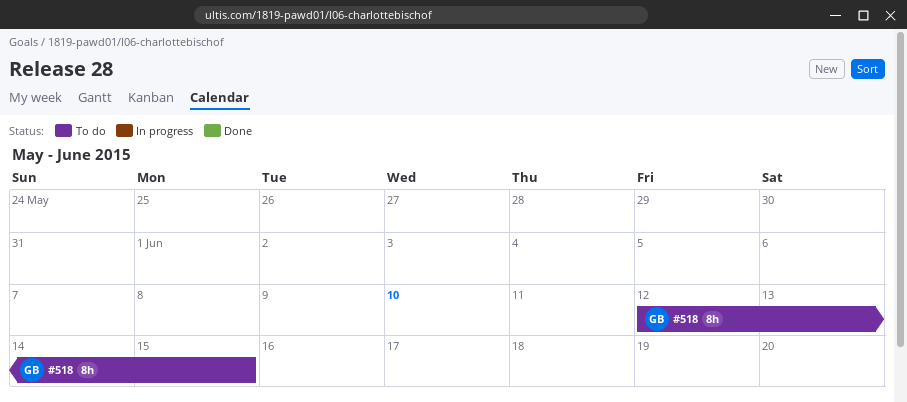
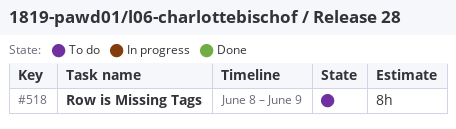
#518, start: Jun 12 -> Jun 8
#518, due: Jun 15 -> Jun 9

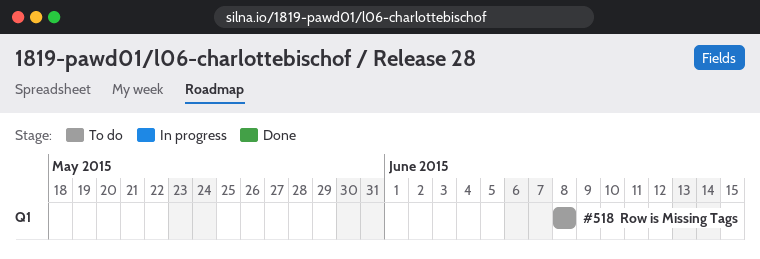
#518, due: Jun 9 -> Jun 8

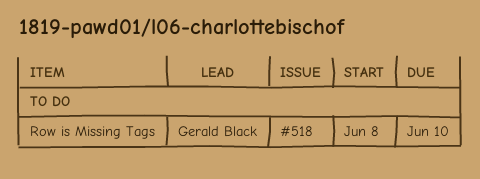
#518, due: Jun 8 -> Jun 10

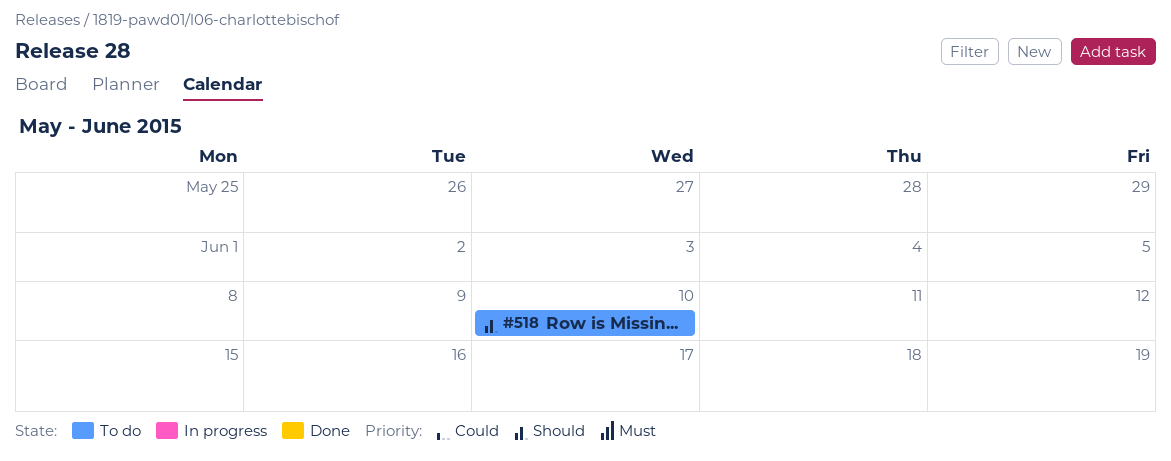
#518, start: Jun 8 -> Jun 10

